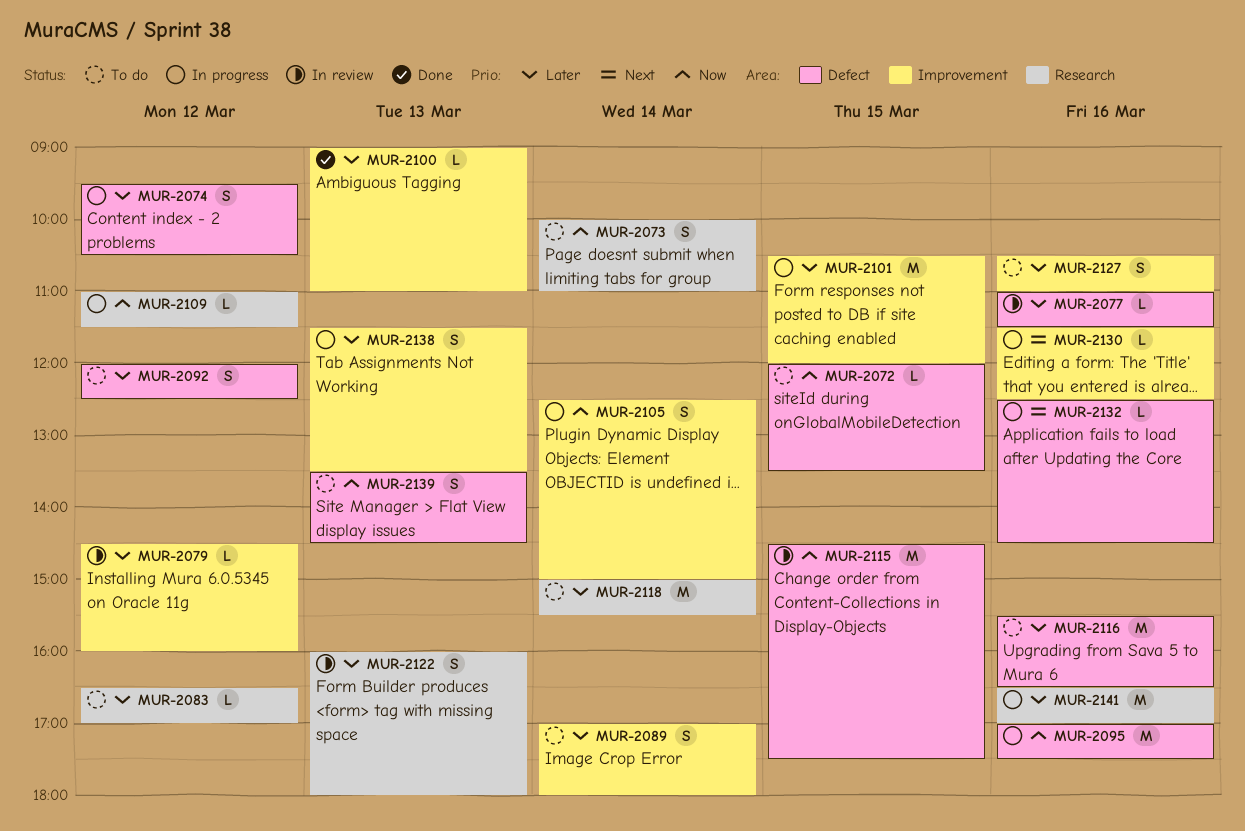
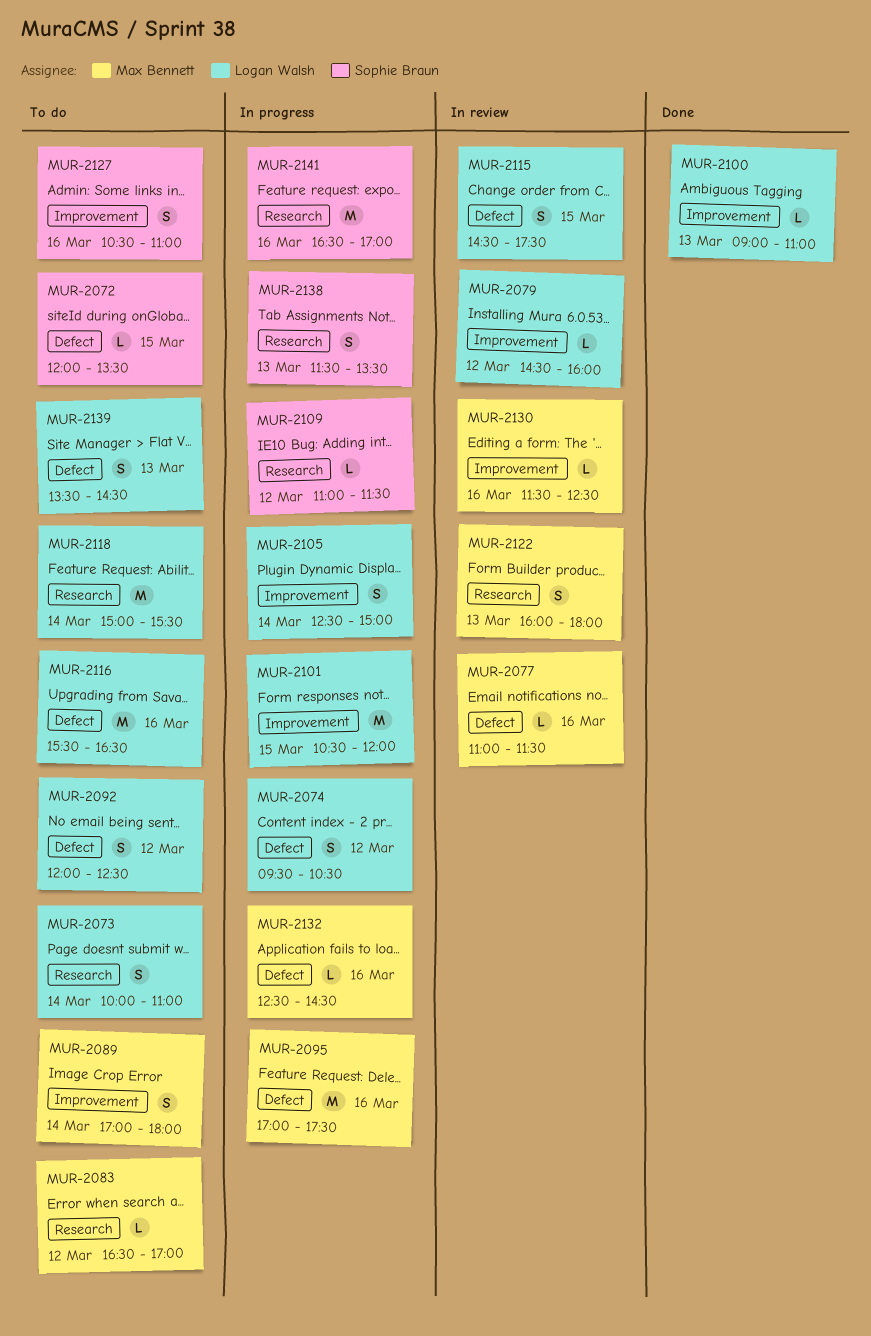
MUR-2115, estimate: M -> S
MUR-2130, status: In progress -> In review
MUR-2138, label: Improvement -> Research

